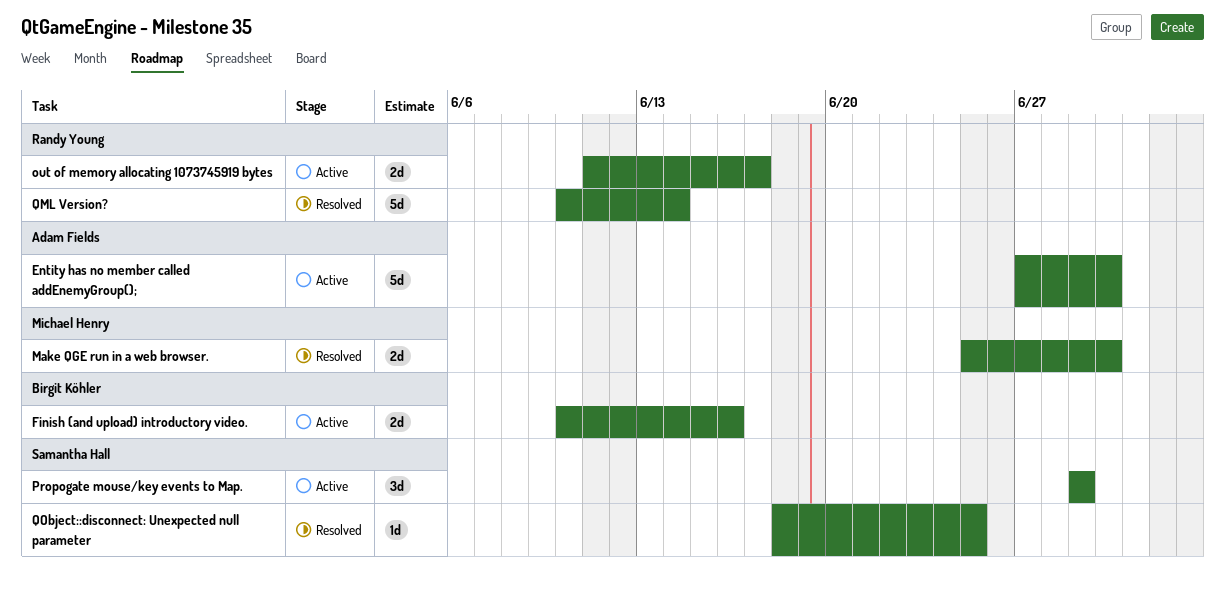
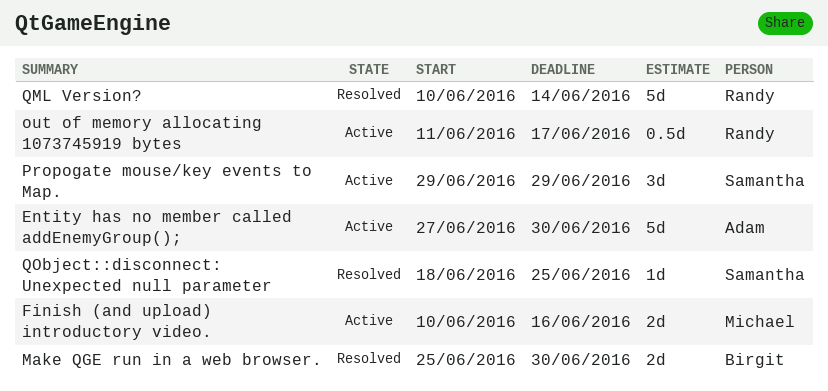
Finish (and upload) introductory video., owner: Birgit Köhler -> Michael Henry
Make QGE run in a web browser., owner: Michael Henry -> Birgit Köhler
out of memory allocating 1073745919 bytes, estimate: 2d -> 0.5d

